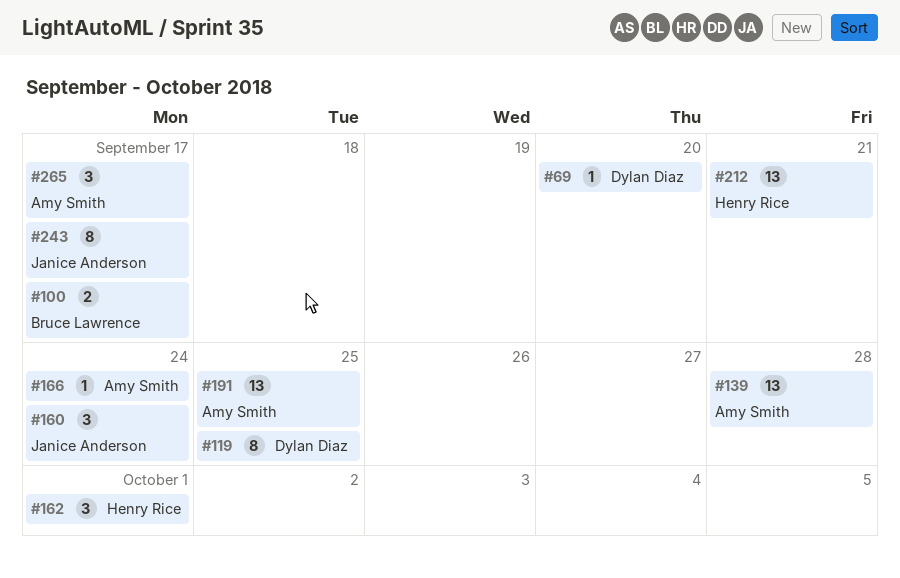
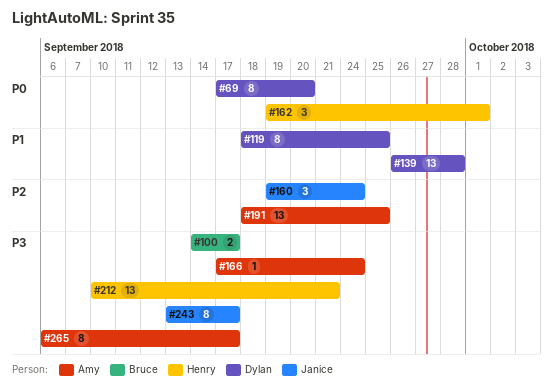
#69, estimate: 1 -> 8
#139, owner: Amy Smith -> Dylan Diaz
#265, estimate: 3 -> 8

